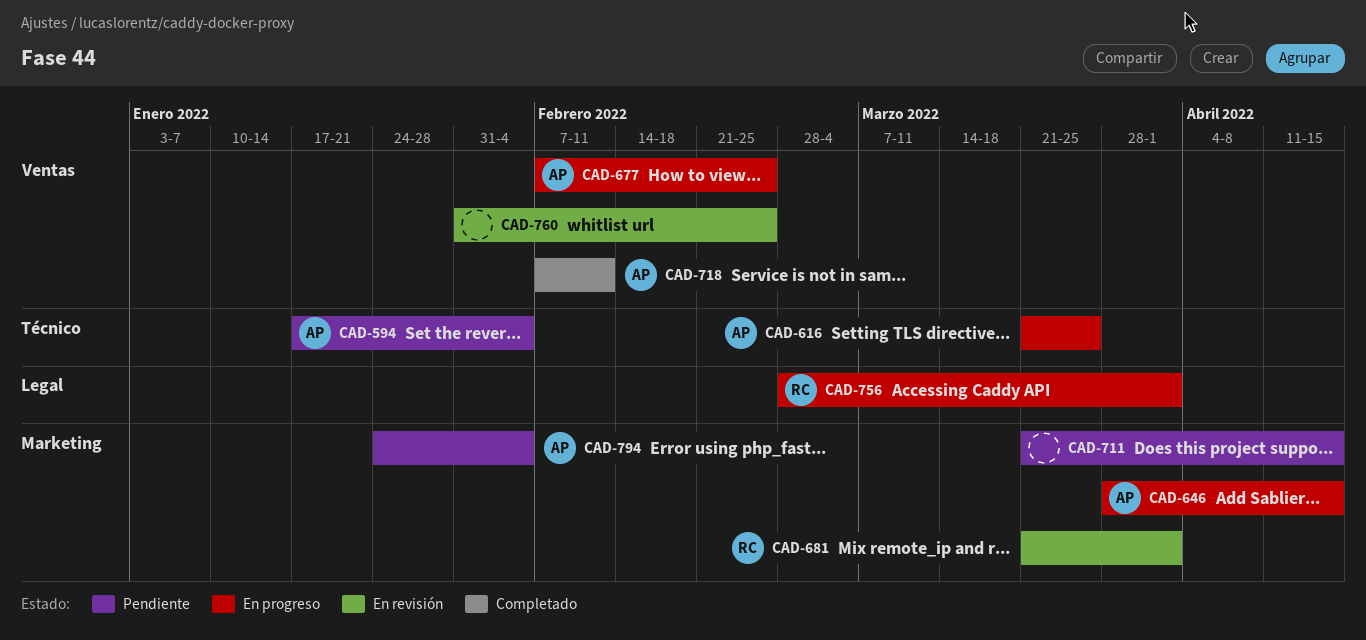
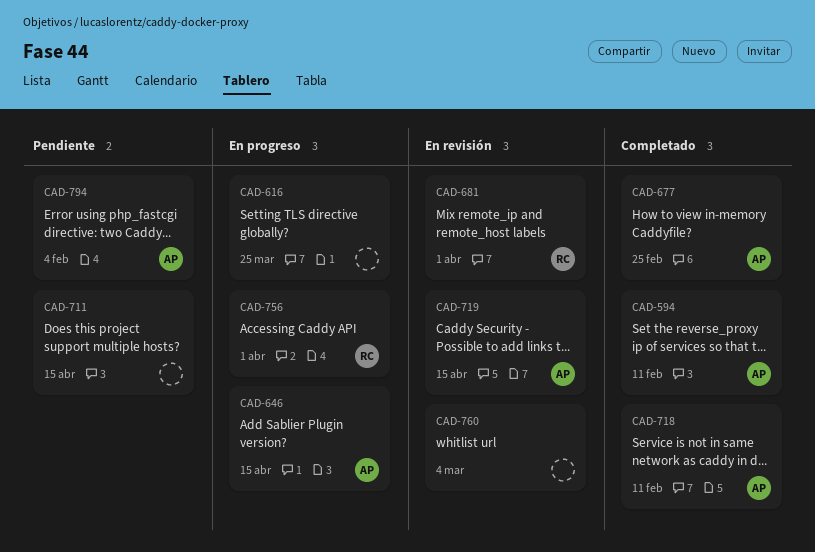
CAD-594, status: Pendiente -> Completado
CAD-594, due: Feb 4 -> Feb 11
CAD-616, owner: AP -> none
CAD-677, status: En progreso -> Completado
CAD-719: none -> present
CAD-760, due: Feb 25 -> Mar 4

